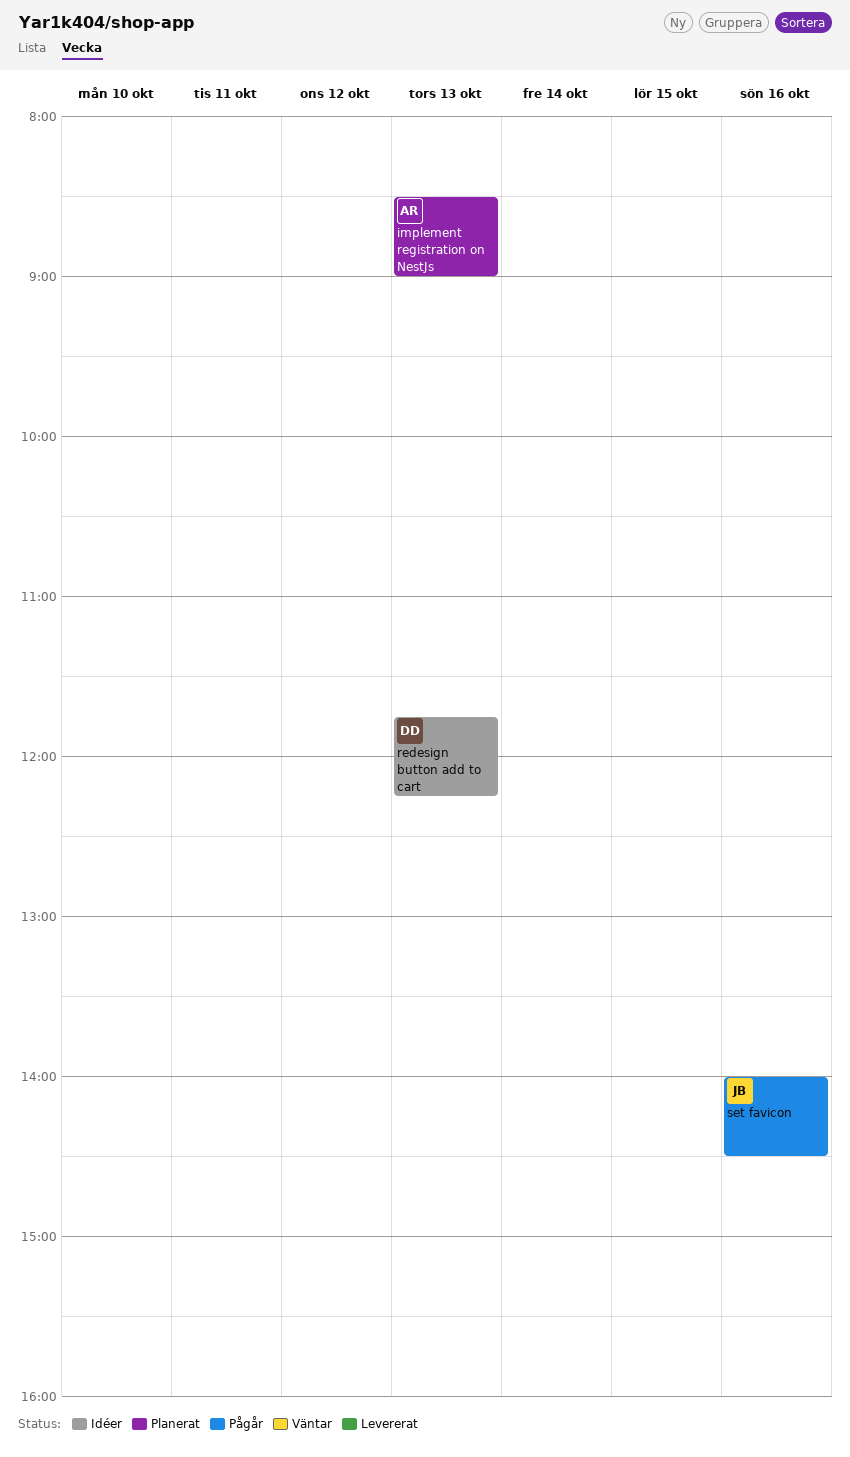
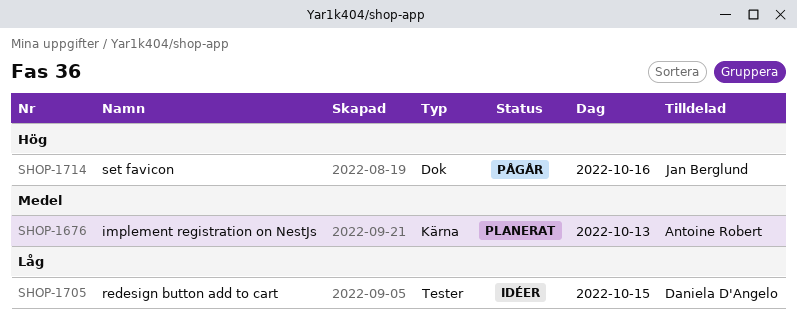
redesign button add to cart, day: Oct 13 -> Oct 15

